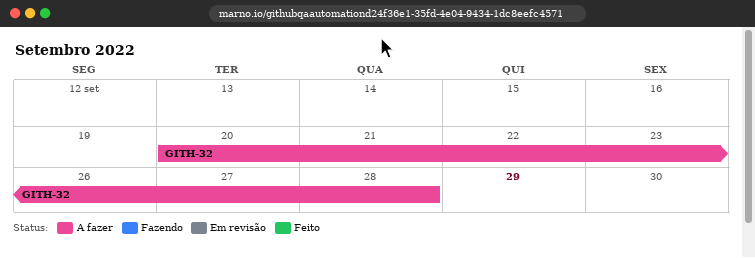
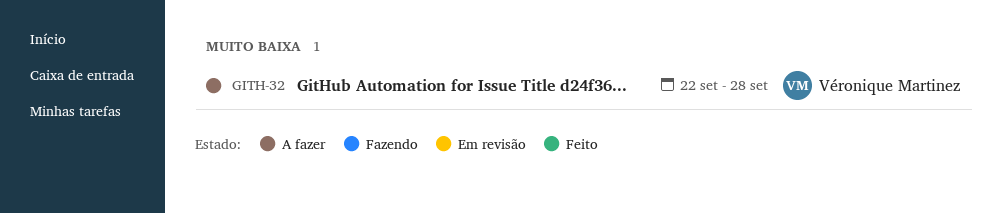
GITH-32, start: Sep 20 -> Sep 22

